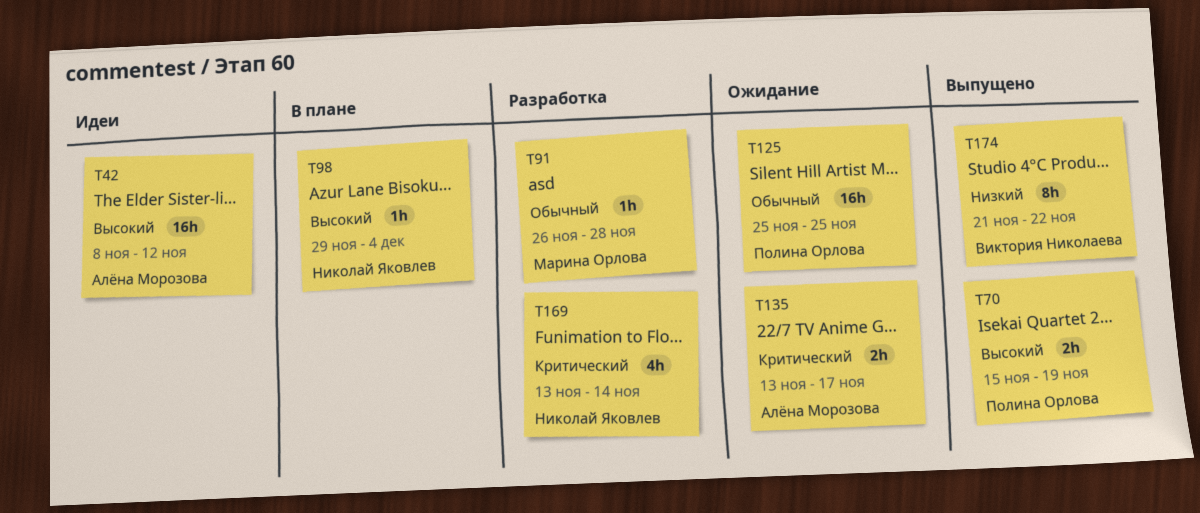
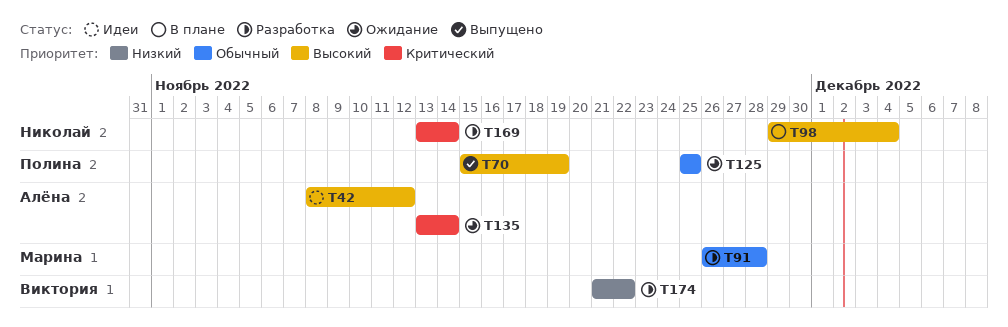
T135, due: Nov 17 -> Nov 14
T174, status: Выпущено -> Разработка

